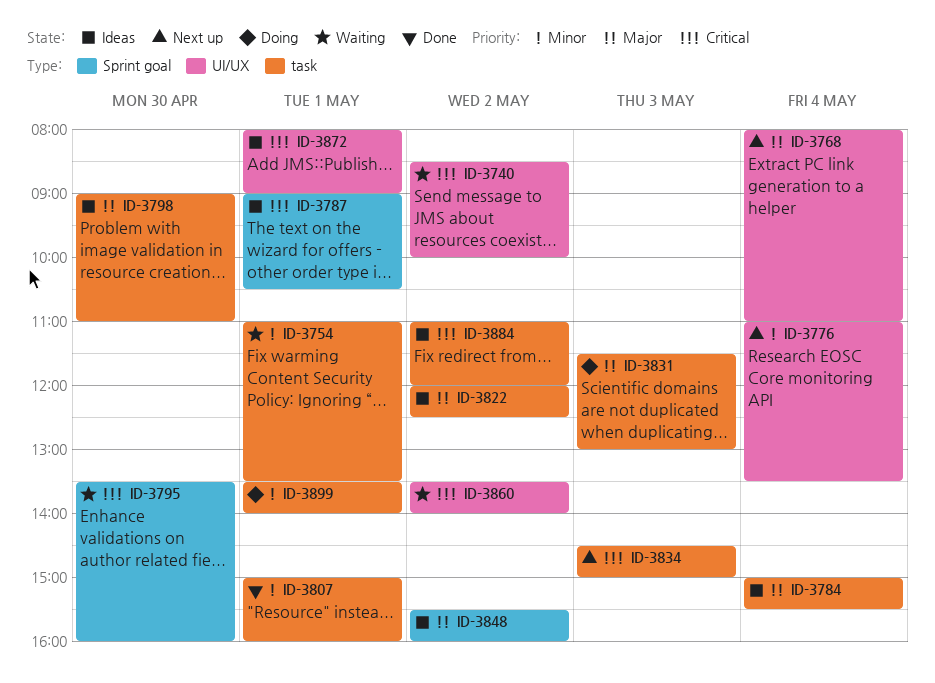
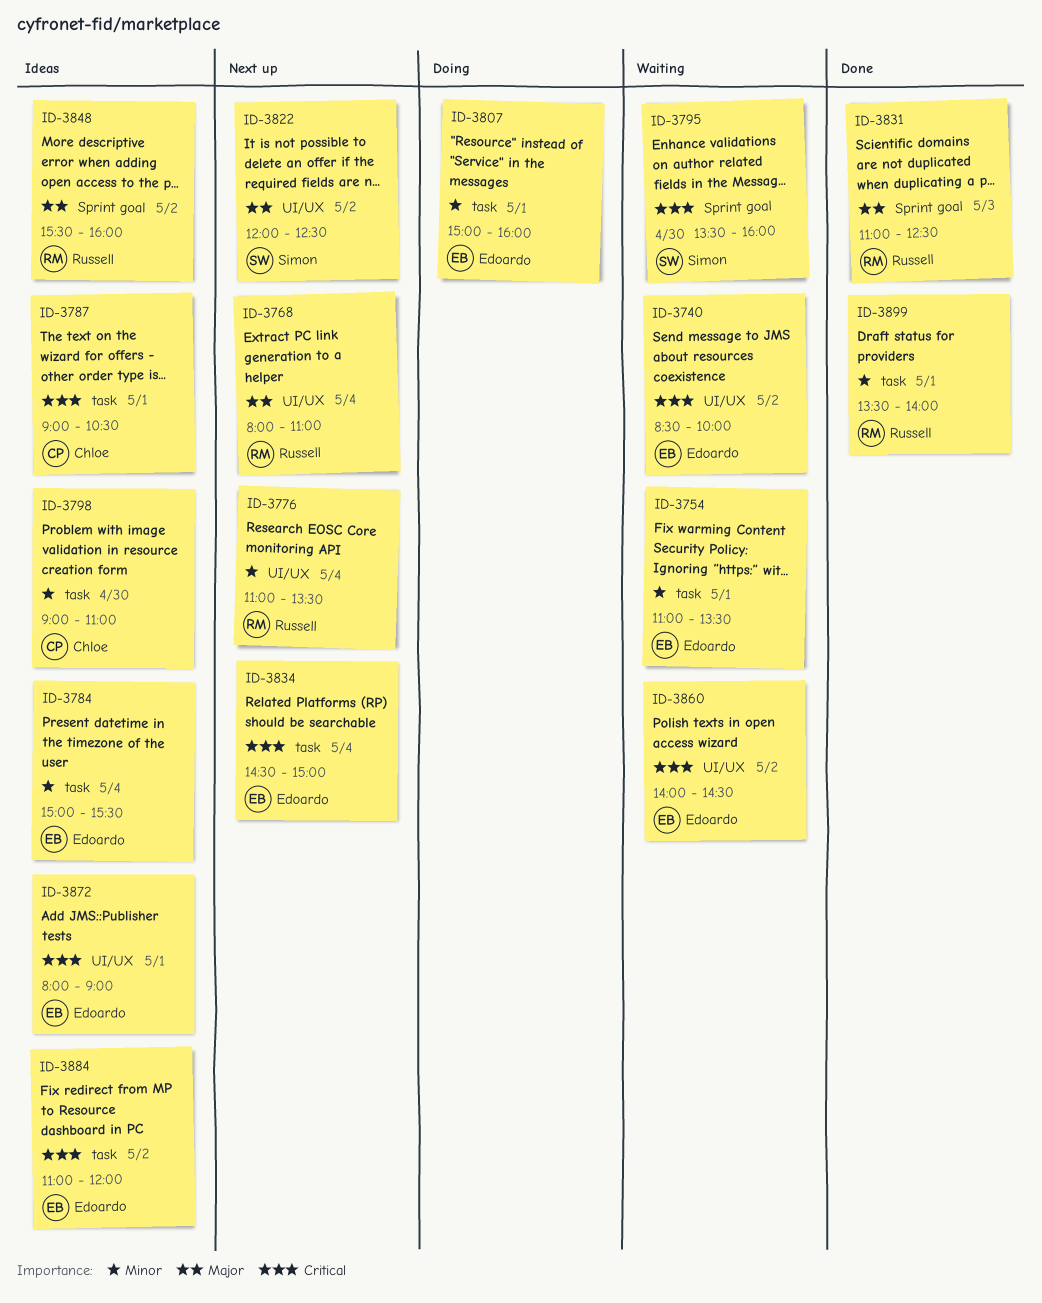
ID-3784, priority: Major -> Minor
ID-3787, label: Sprint goal -> task
ID-3798, priority: Major -> Minor
ID-3807, status: Done -> Doing
ID-3822, status: Ideas -> Next up
ID-3822, label: task -> UI/UX
ID-3831, status: Doing -> Done
ID-3831, label: task -> Sprint goal
ID-3831, begins: 11:30 -> 11:00
ID-3831, ends: 13:00 -> 12:30
ID-3834, day: May 3 -> May 4
ID-3860, begins: 13:30 -> 14:00
ID-3860, ends: 14:00 -> 14:30
ID-3899, status: Doing -> Done

